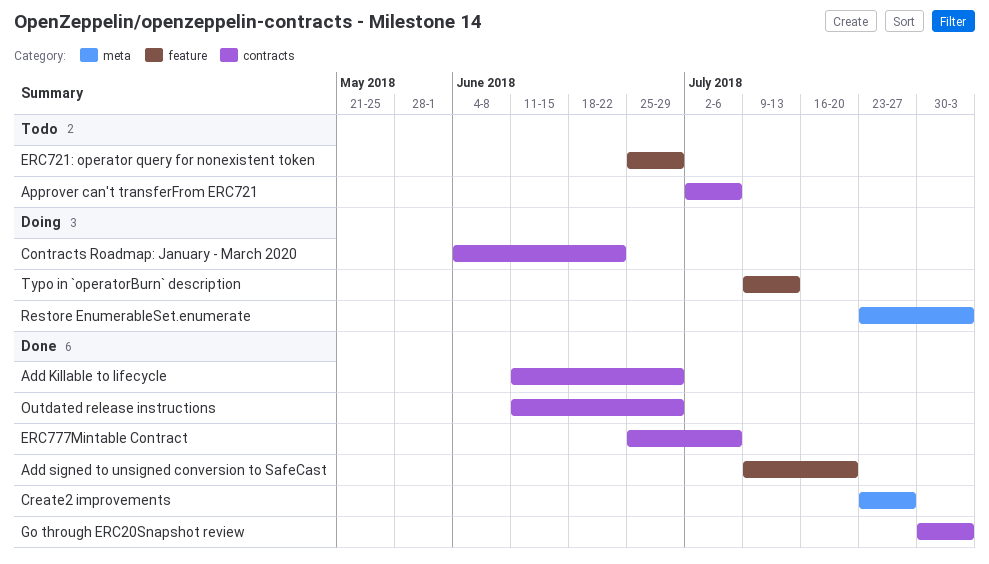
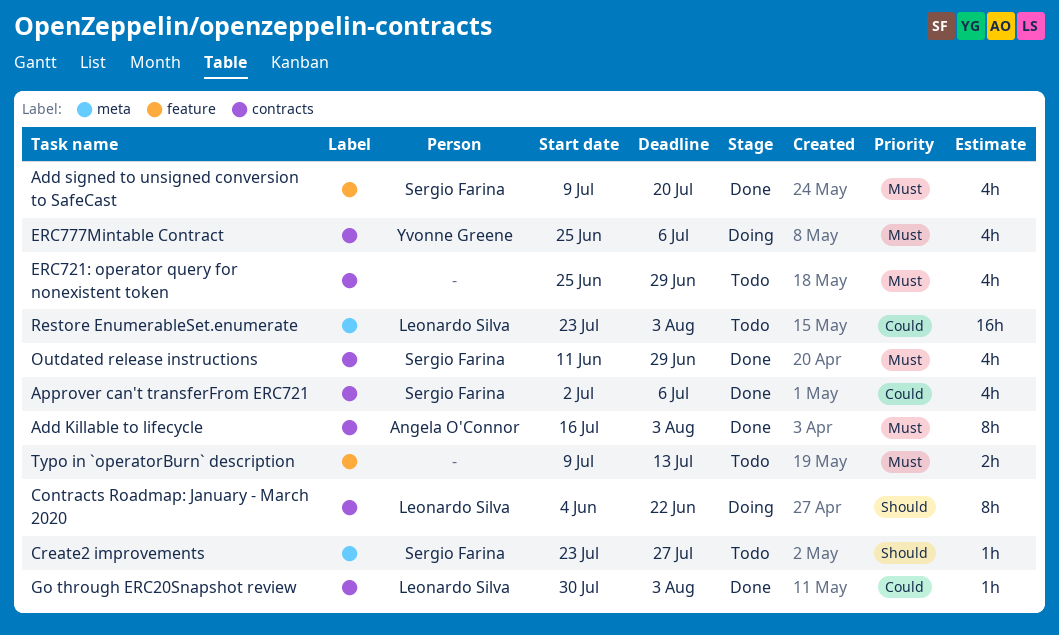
Add Killable to lifecycle, start: Jun 11 -> Jul 16
Add Killable to lifecycle, due: Jun 29 -> Aug 3
Approver can't transferFrom ERC721, status: Todo -> Done
Create2 improvements, status: Done -> Todo
ERC721: operator query for nonexistent token, label: feature -> contracts
ERC777Mintable Contract, status: Done -> Doing
Restore EnumerableSet.enumerate, status: Doing -> Todo
Typo in `operatorBurn` description, status: Doing -> Todo

